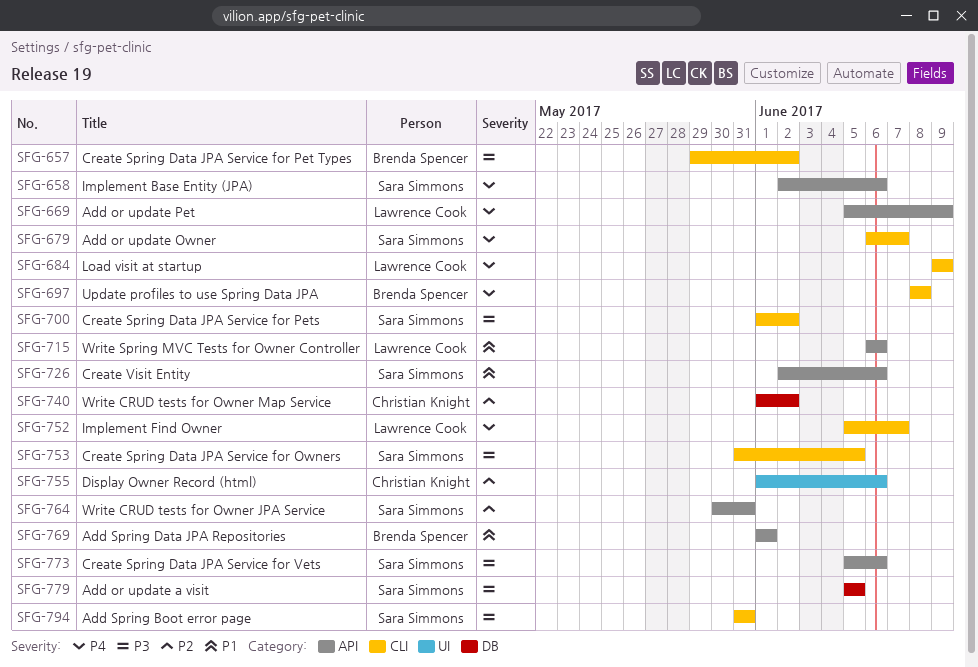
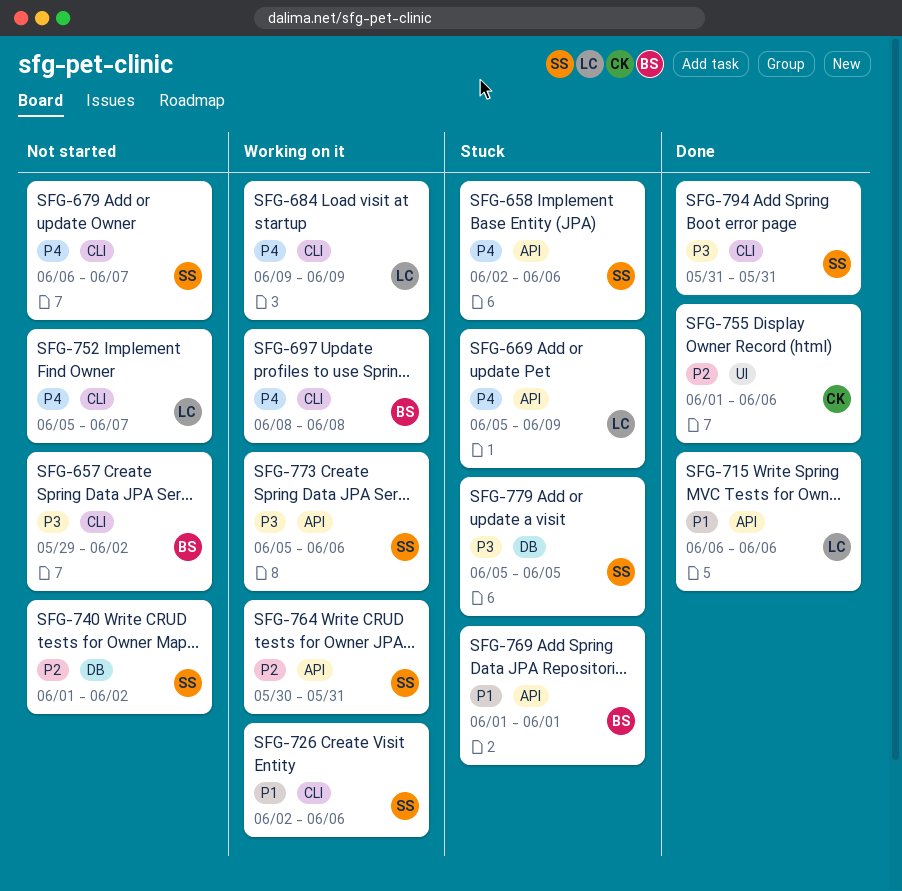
SFG-700: present -> none
SFG-726, label: API -> CLI
SFG-740, owner: Christian Knight -> Sara Simmons
SFG-753: present -> none

